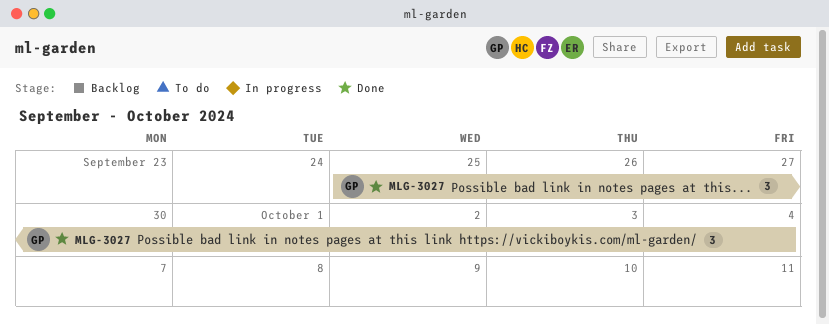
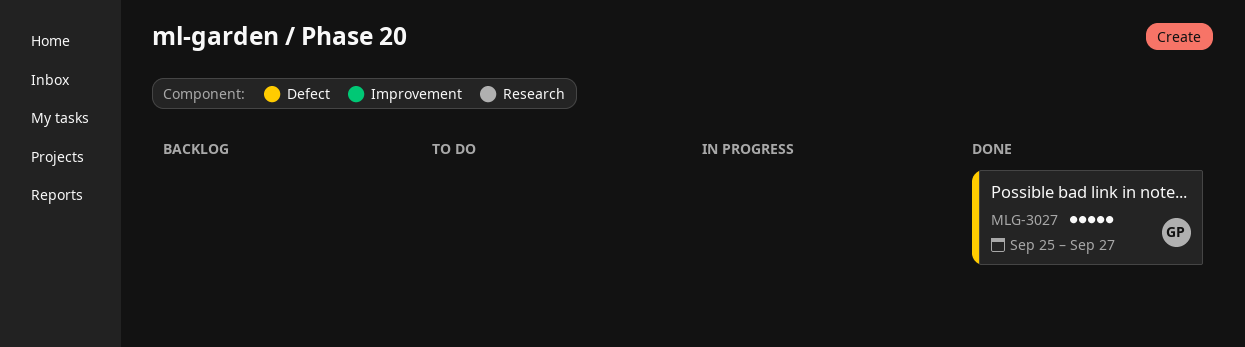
MLG-3027, estimate: 3 -> 5
MLG-3027, due: Oct 4 -> Sep 27

